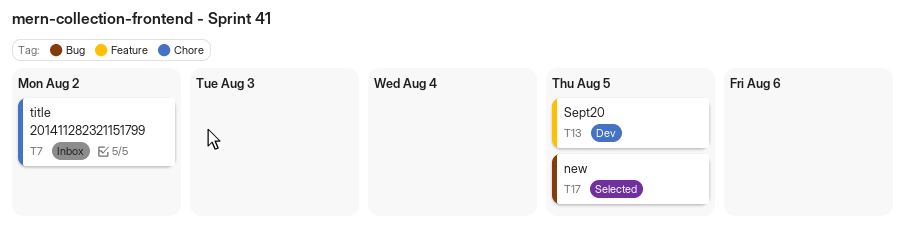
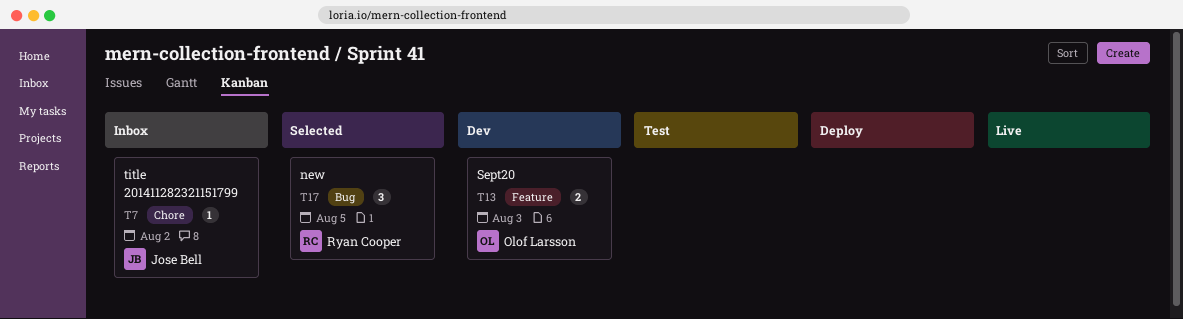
T13, due: Aug 5 -> Aug 3

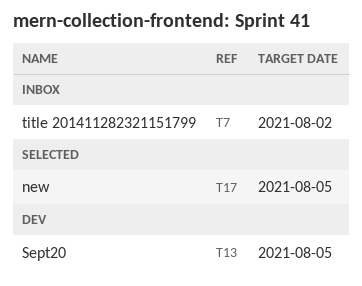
T13, due: Aug 3 -> Aug 5

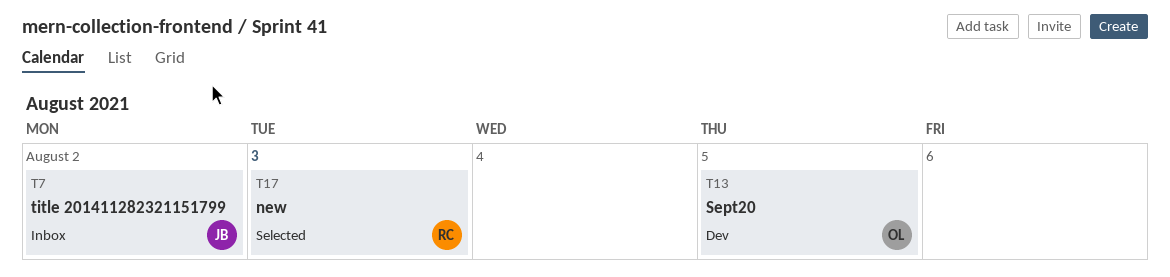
T17, due: Aug 5 -> Aug 3

